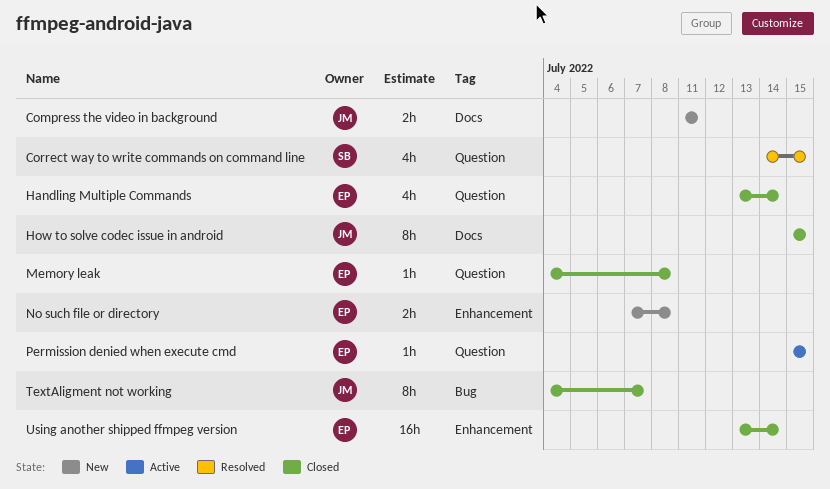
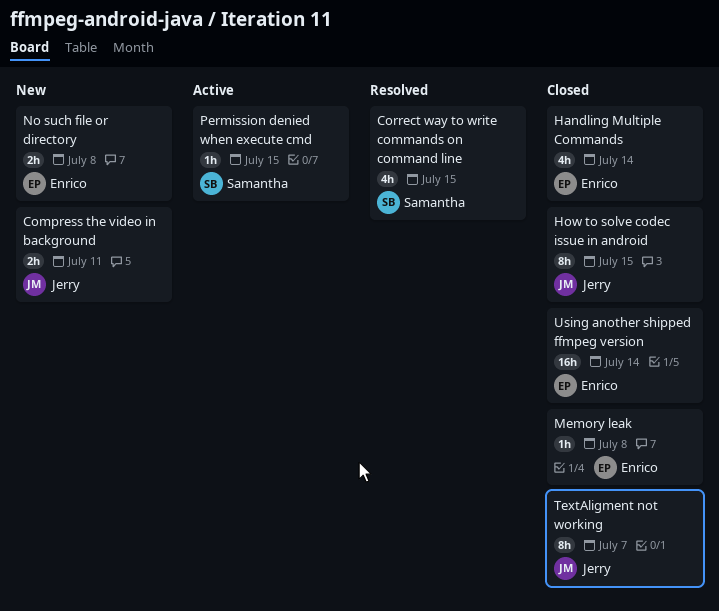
Permission denied when execute cmd, owner: Enrico -> Samantha

